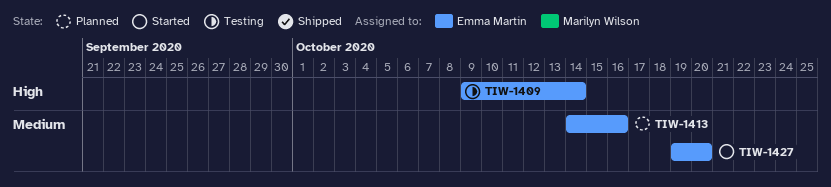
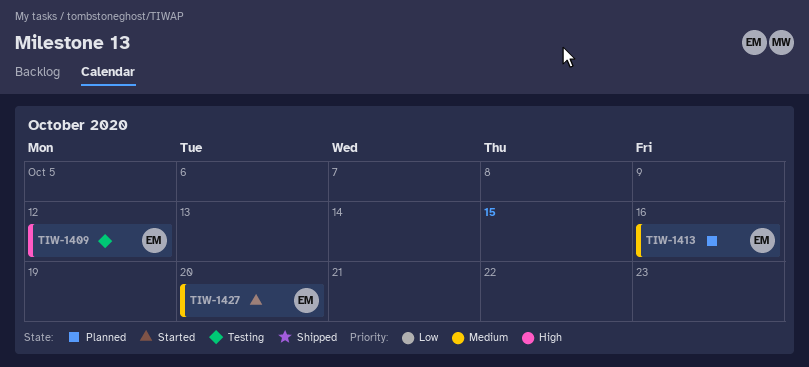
TIW-1409, due: Oct 14 -> Oct 12

